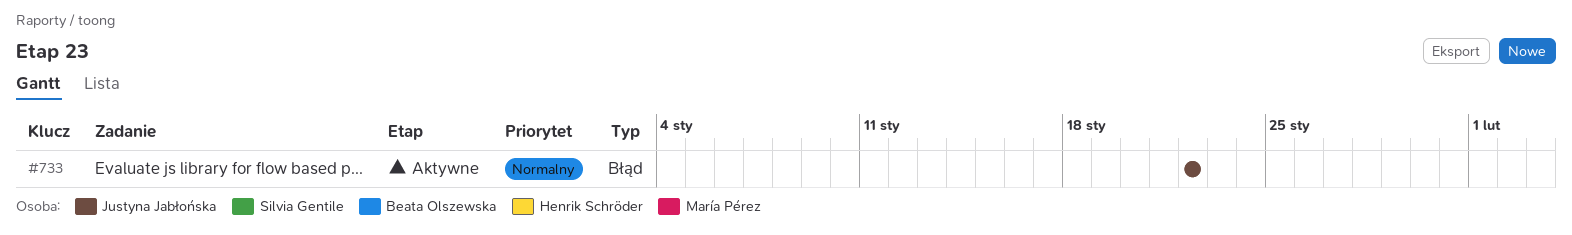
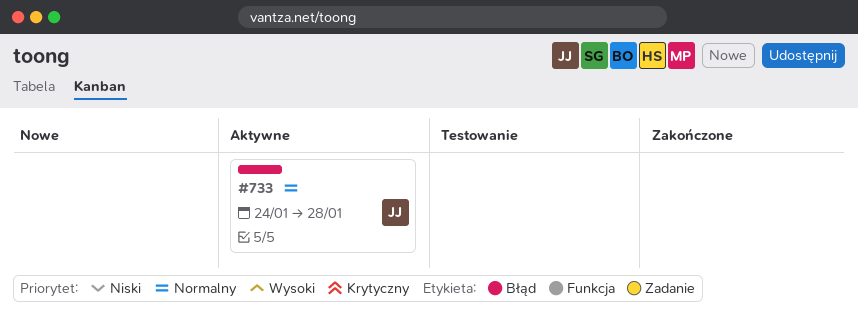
#733, start: Jan 22 -> Jan 24
#733, due: Jan 22 -> Jan 28

